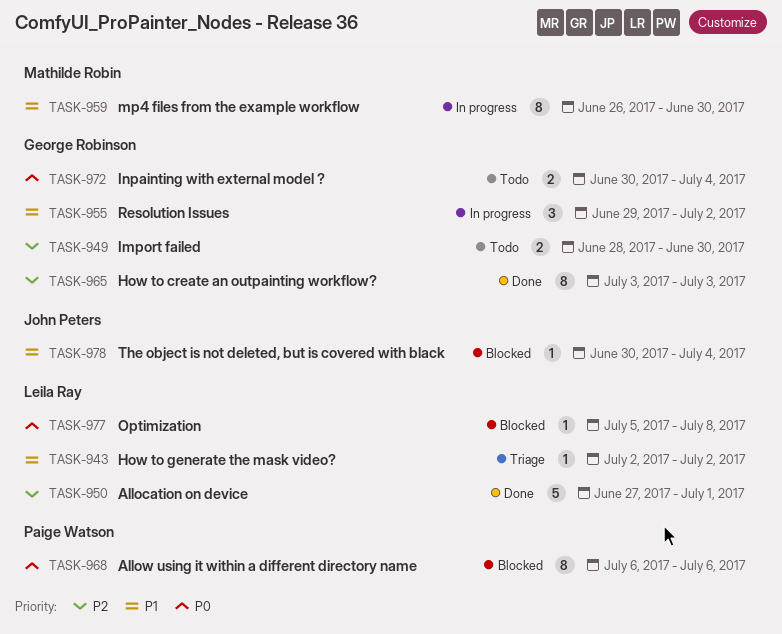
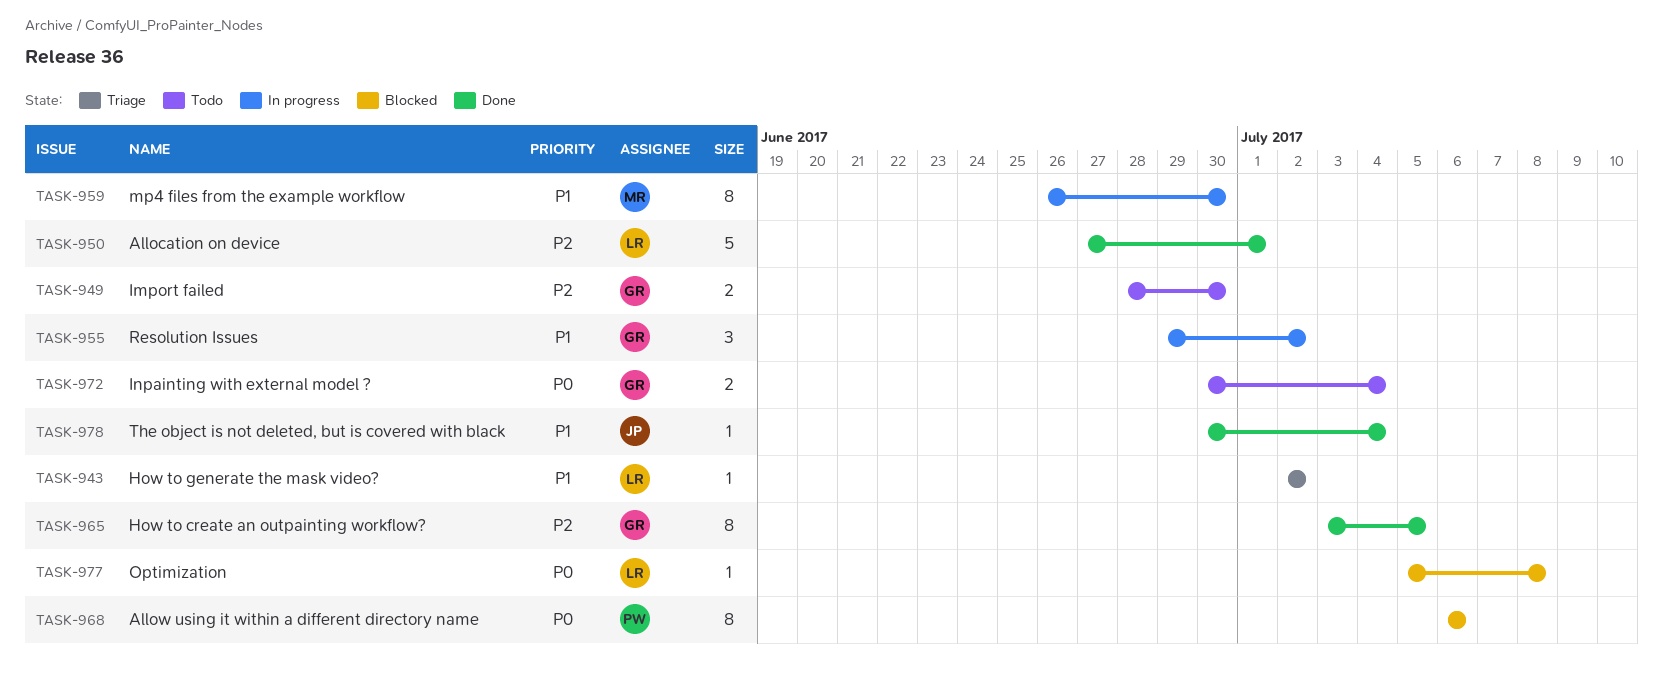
TASK-965, due: Jul 3 -> Jul 5
TASK-978, status: Blocked -> Done

